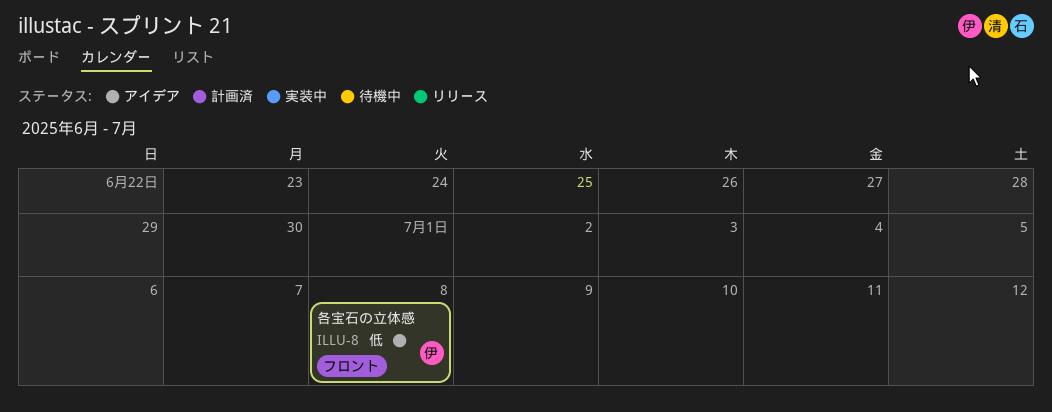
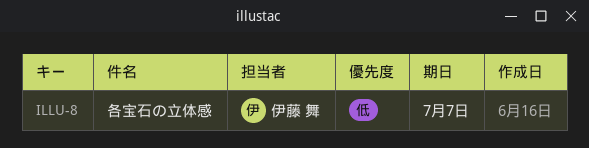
ILLU-8, due: Jul 8 -> Jul 7

